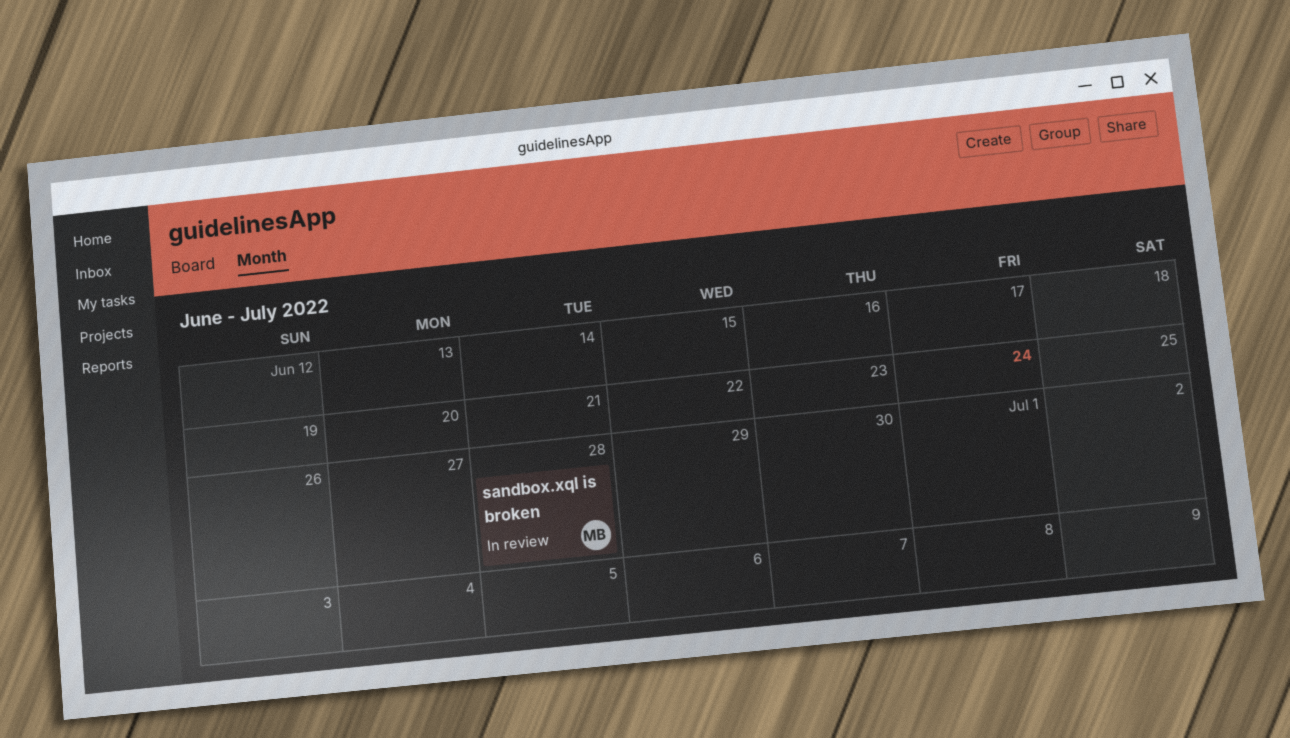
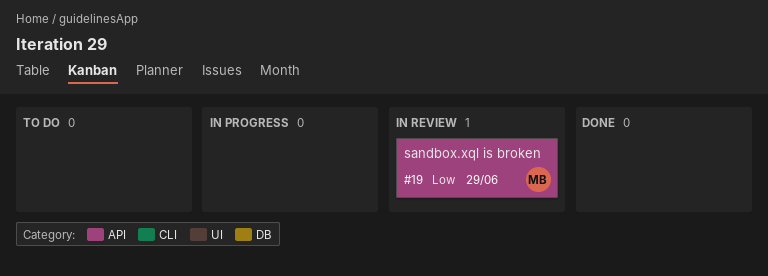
sandbox.xql is broken, due: Jun 28 -> Jun 29

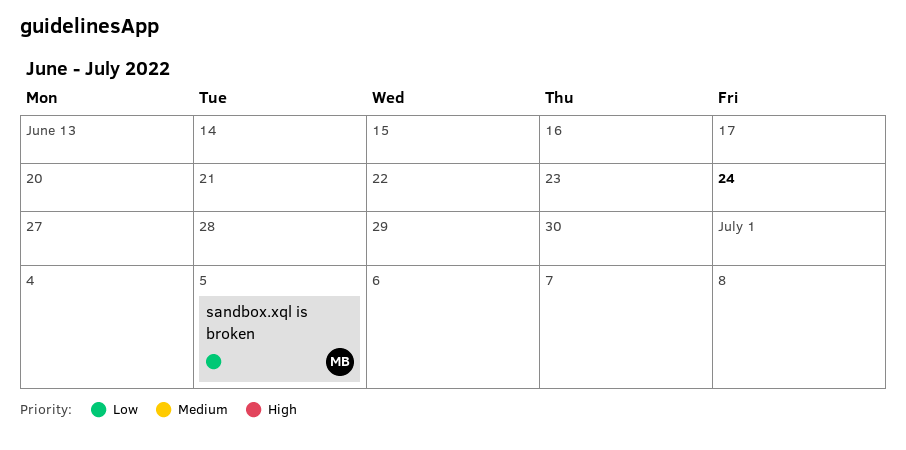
sandbox.xql is broken, due: Jun 29 -> Jul 5

